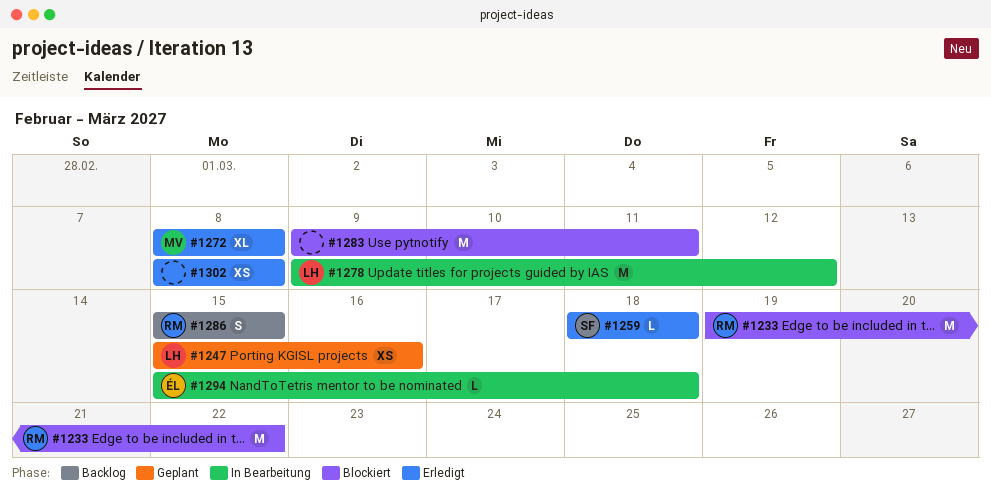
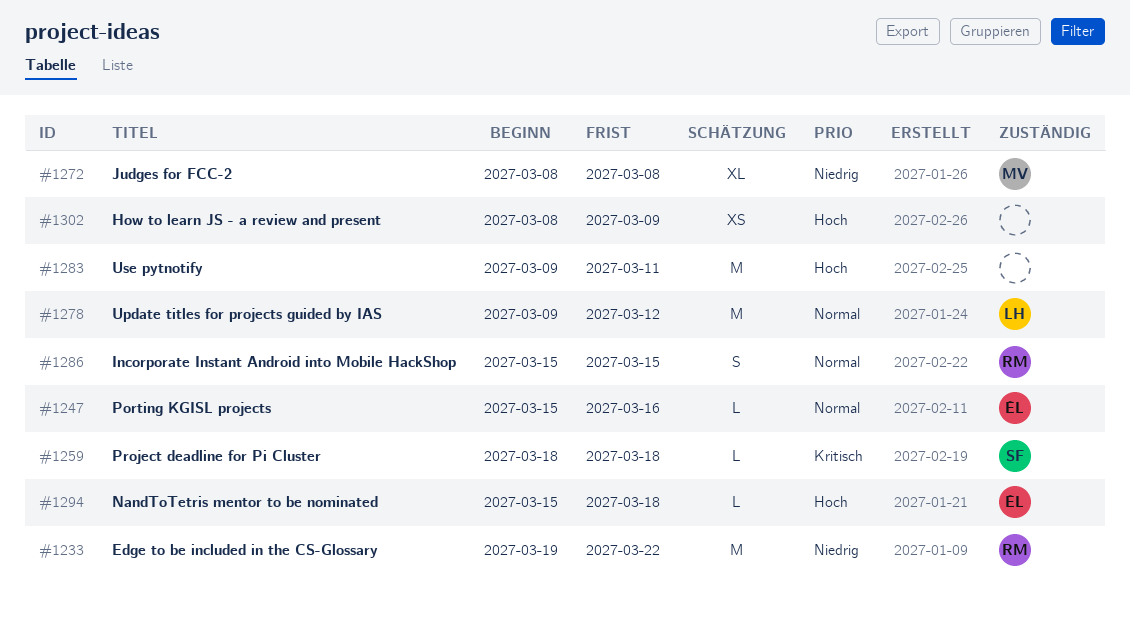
#1247, owner: LH -> ÉL
#1247, estimate: XS -> L
#1302, due: Mar 8 -> Mar 9

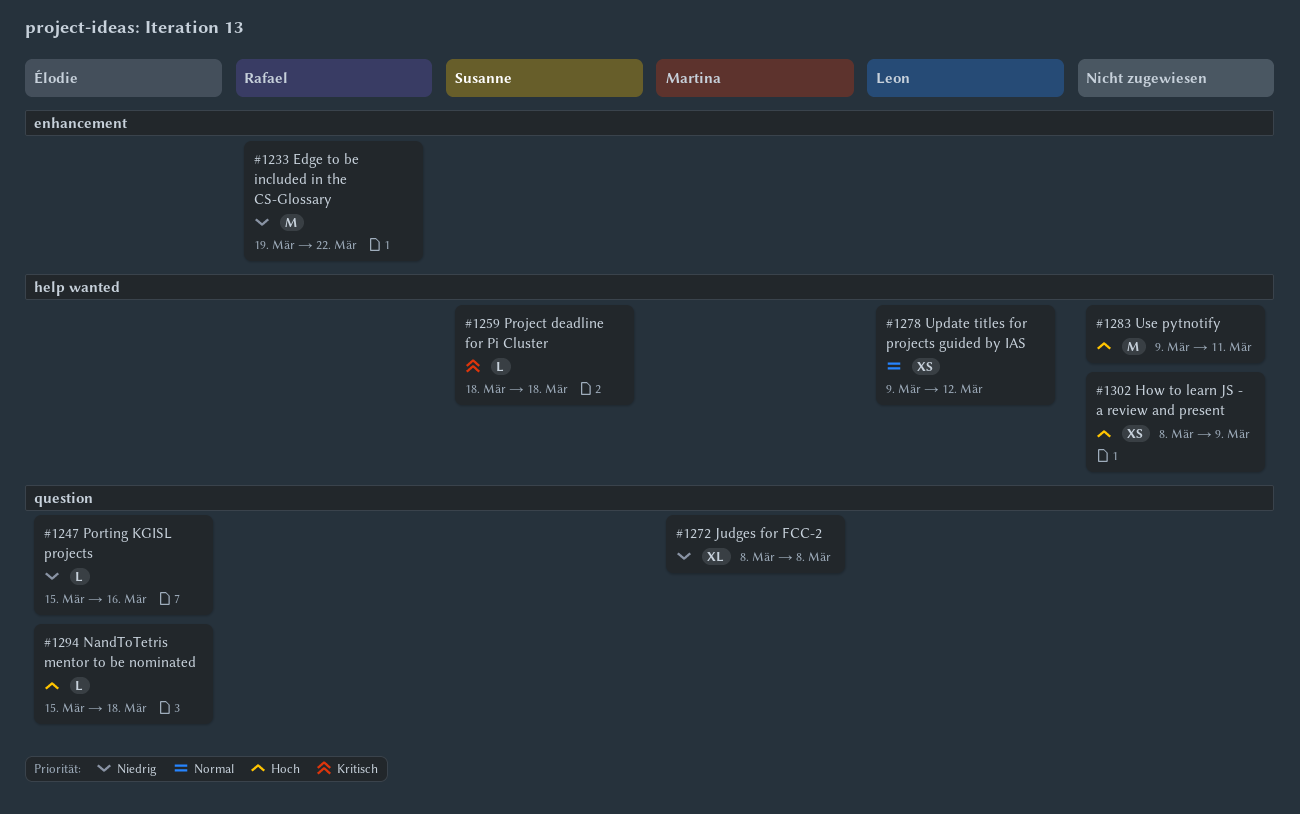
#1247, priority: Normal -> Niedrig
#1278, estimate: M -> XS
#1286: present -> none

